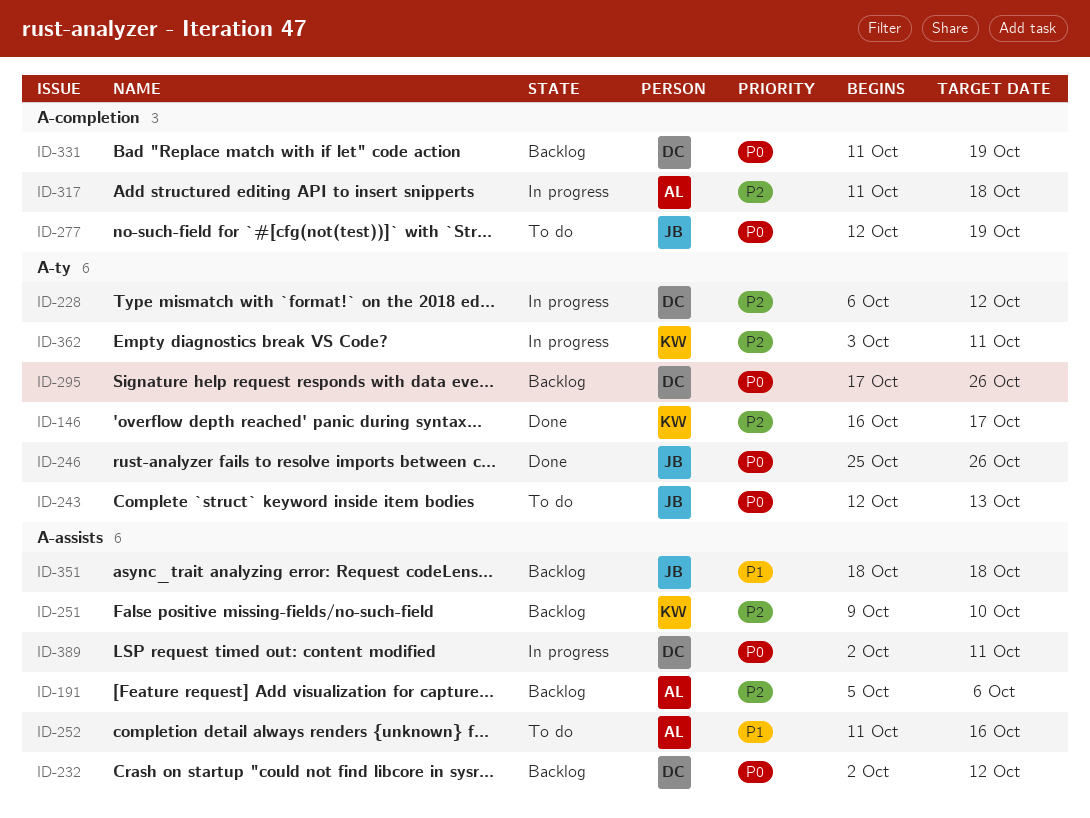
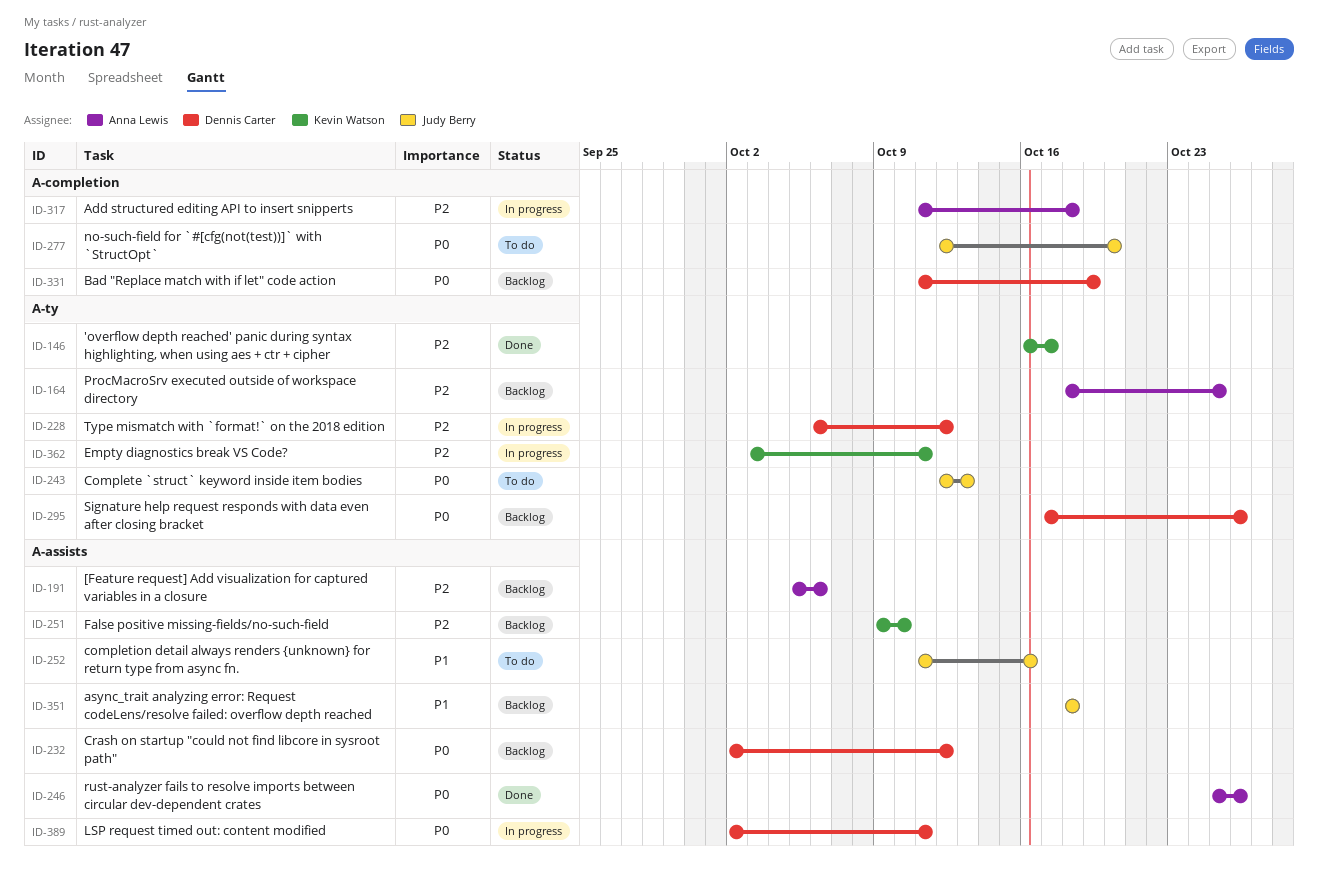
ID-164: none -> present
ID-246, owner: Judy Berry -> Anna Lewis
ID-246, label: A-ty -> A-assists
ID-252, owner: Anna Lewis -> Judy Berry
ID-277, due: Oct 19 -> Oct 20

